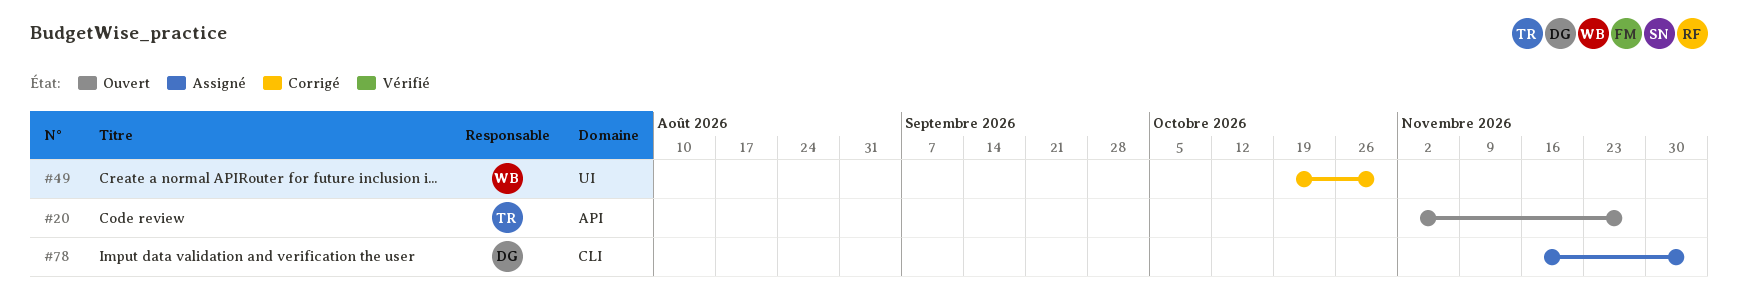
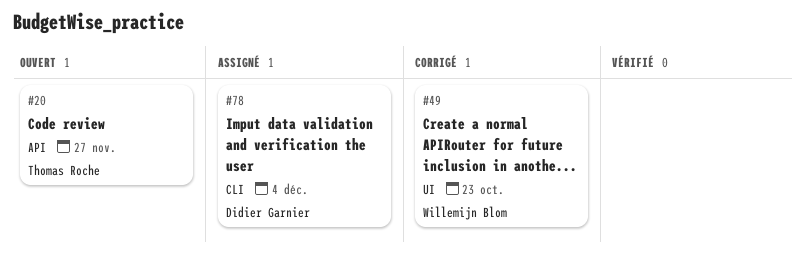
#49, due: Oct 30 -> Oct 23

